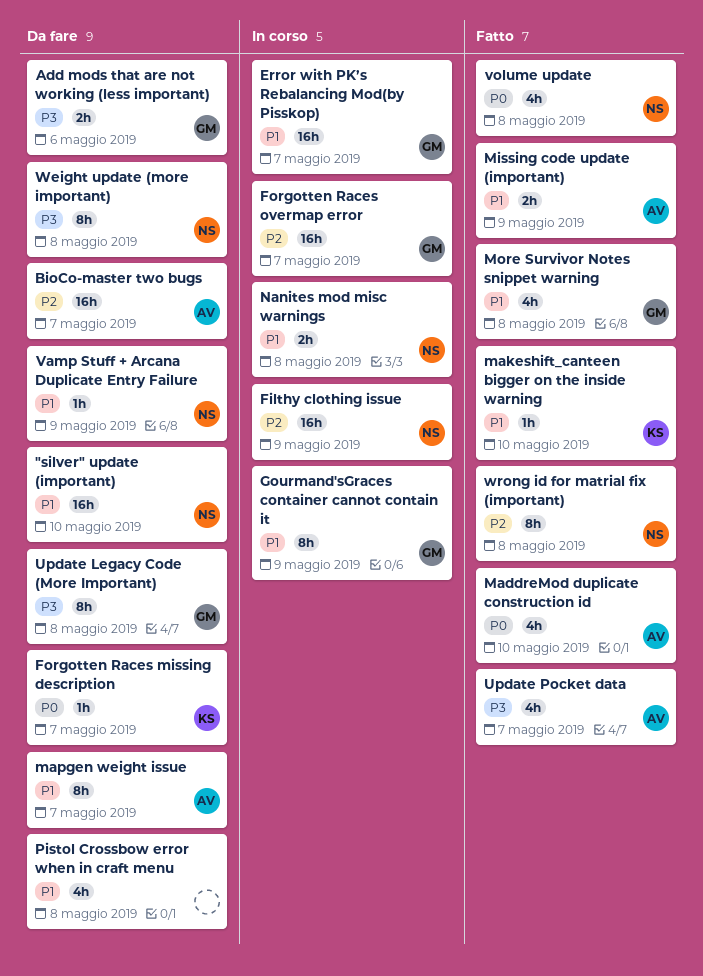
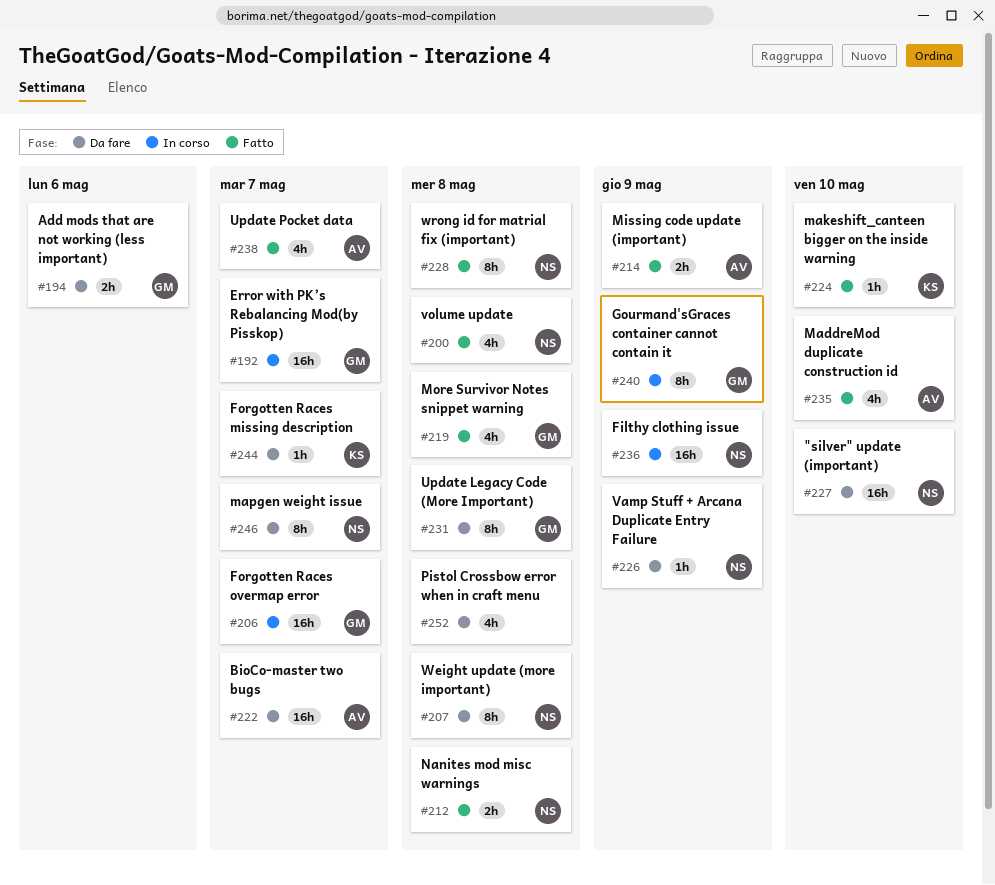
mapgen weight issue, owner: AV -> NS
Nanites mod misc warnings, status: In corso -> Fatto

